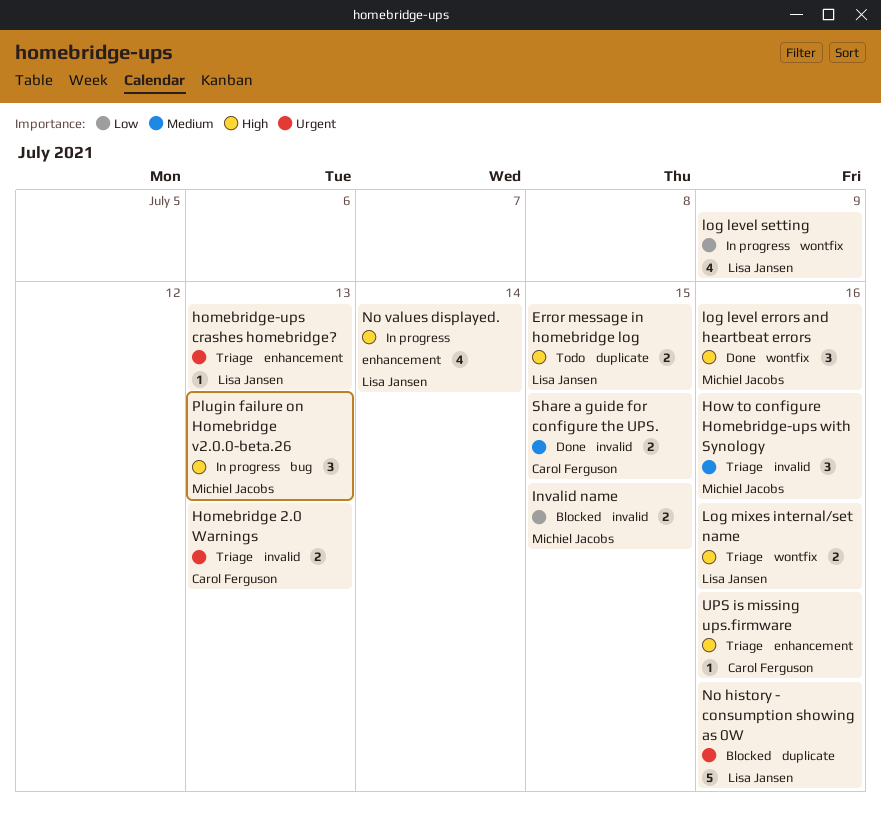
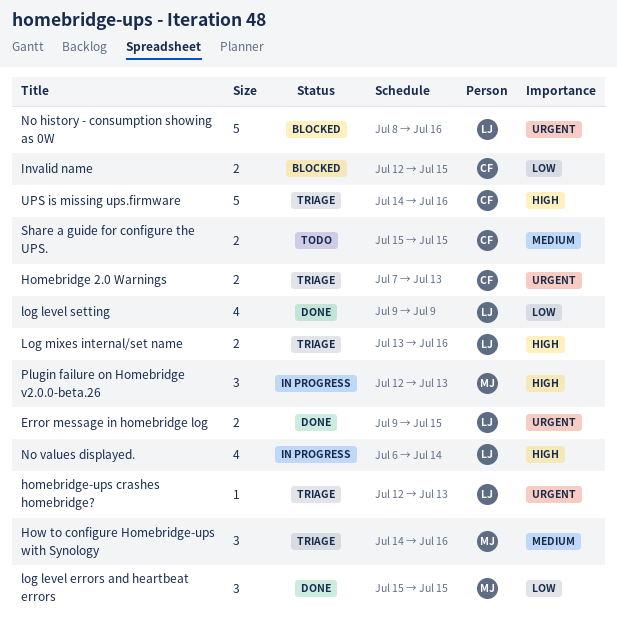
Error message in homebridge log, status: Todo -> Done
Error message in homebridge log, priority: High -> Urgent
Invalid name, owner: Michiel Jacobs -> Carol Ferguson
log level errors and heartbeat errors, priority: High -> Low
log level errors and heartbeat errors, due: Jul 16 -> Jul 15
log level setting, status: In progress -> Done
Share a guide for configure the UPS., status: Done -> Todo
UPS is missing ups.firmware, estimate: 1 -> 5

